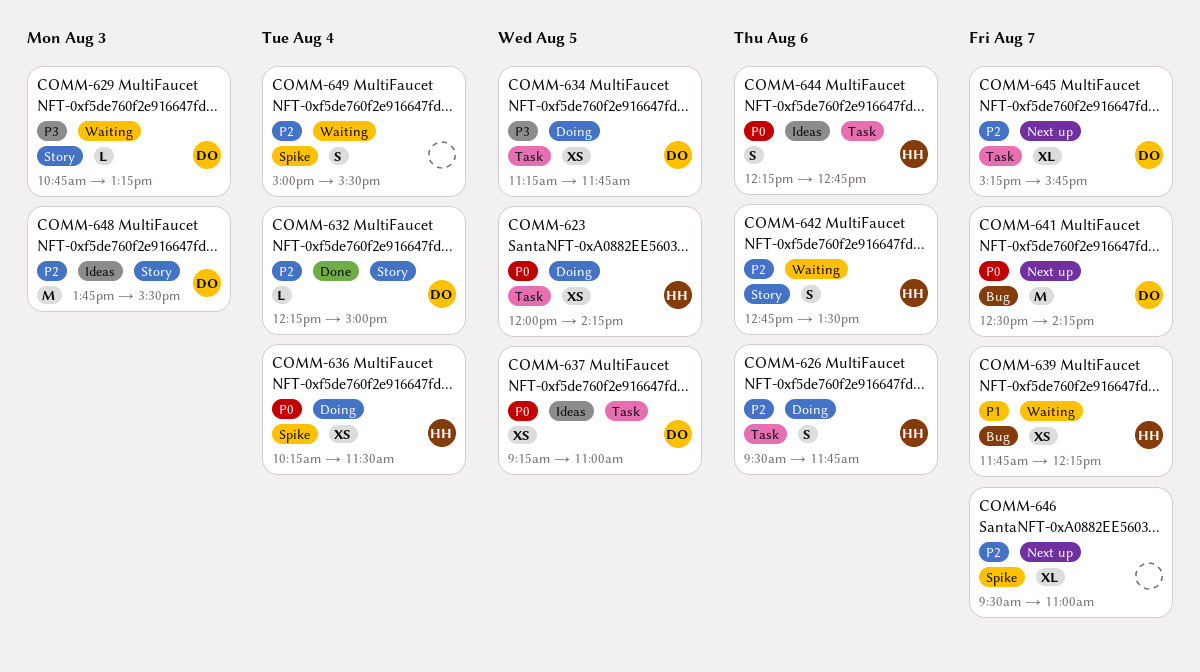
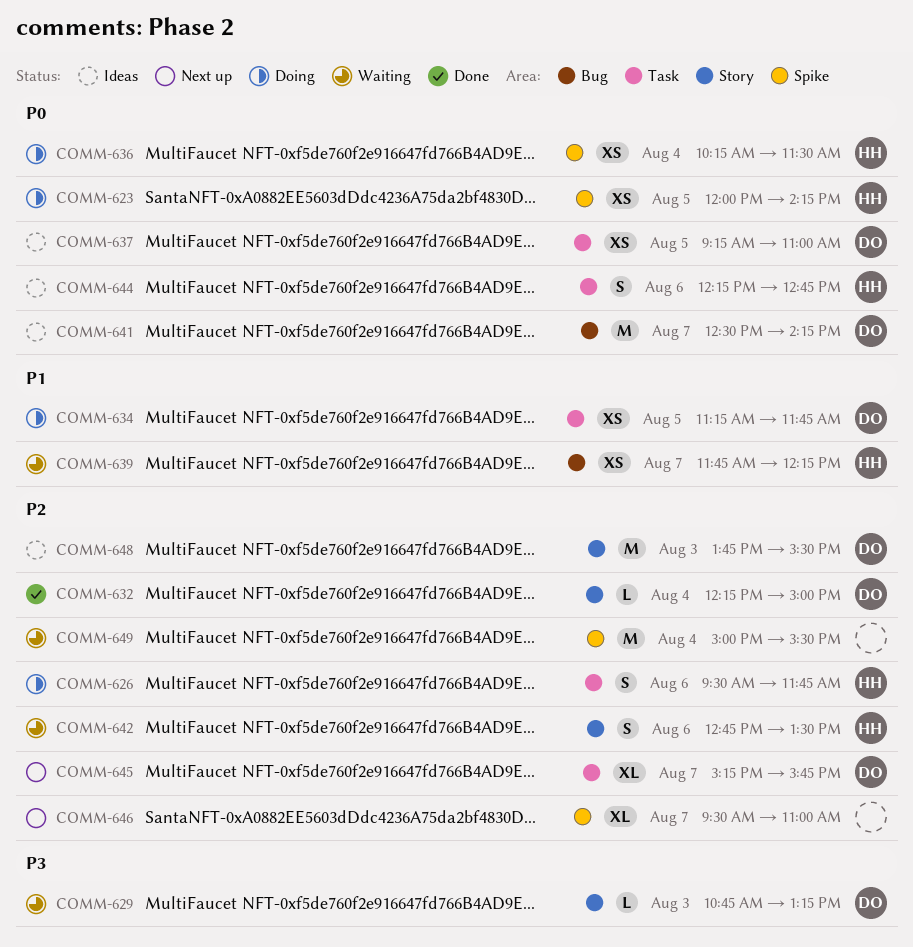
COMM-623, label: Task -> Spike
COMM-634, priority: P3 -> P1
COMM-641, status: Next up -> Ideas
COMM-649, estimate: S -> M

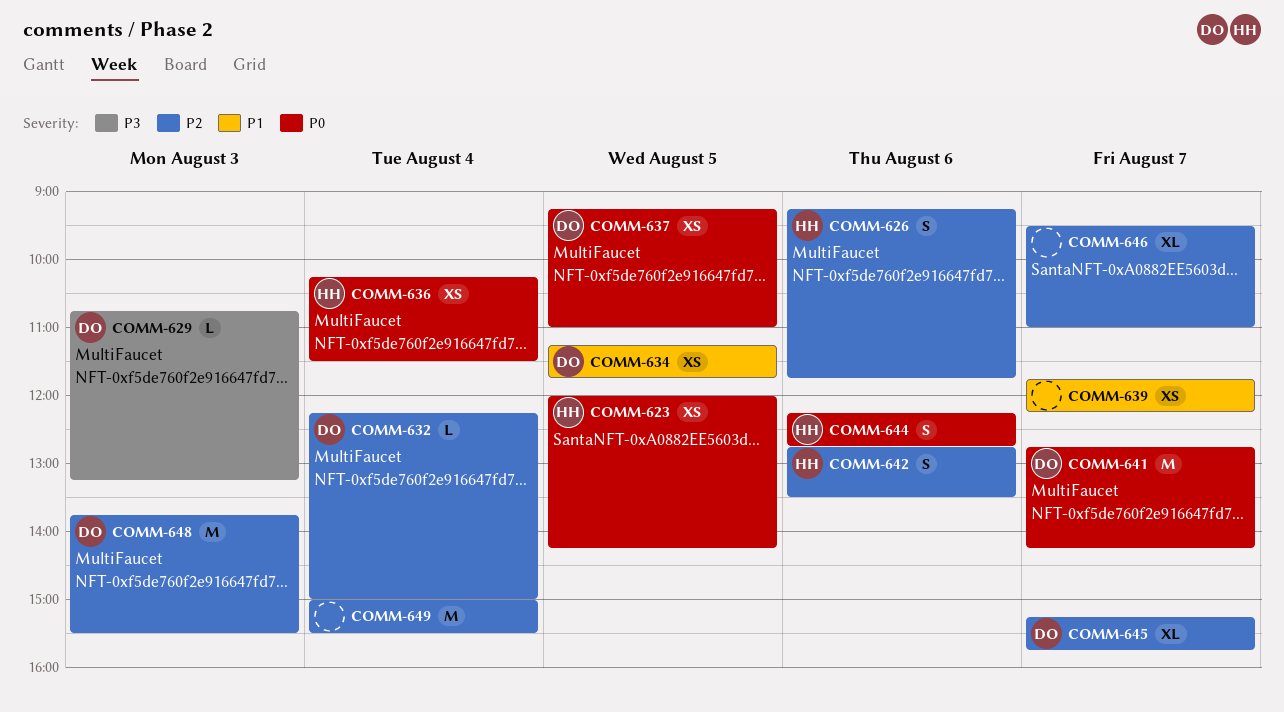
COMM-626, begins: 09:30 -> 09:15
COMM-639, owner: HH -> none
COMM-641, begins: 12:30 -> 12:45

